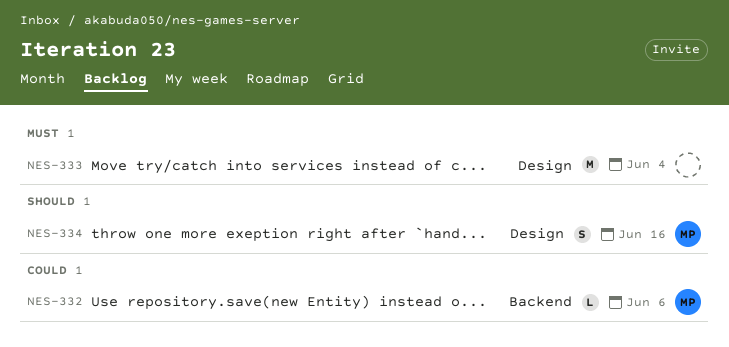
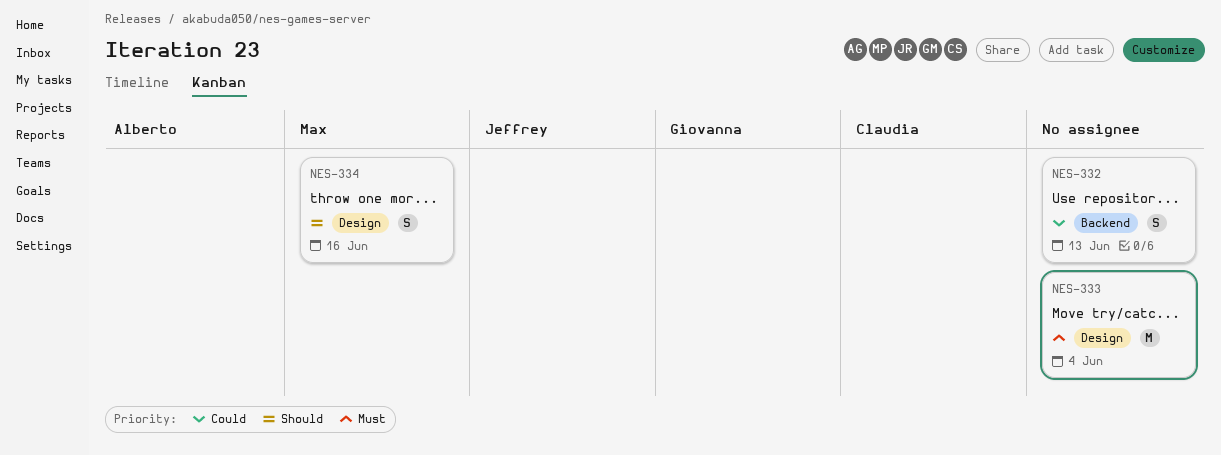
NES-332, owner: Max -> none
NES-332, estimate: L -> S
NES-332, due: Jun 6 -> Jun 13

